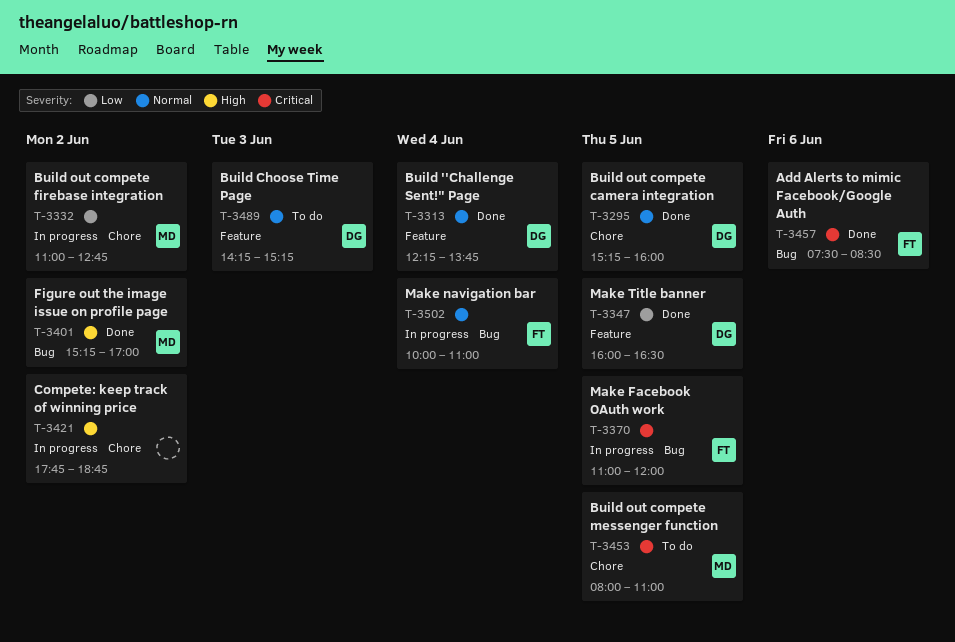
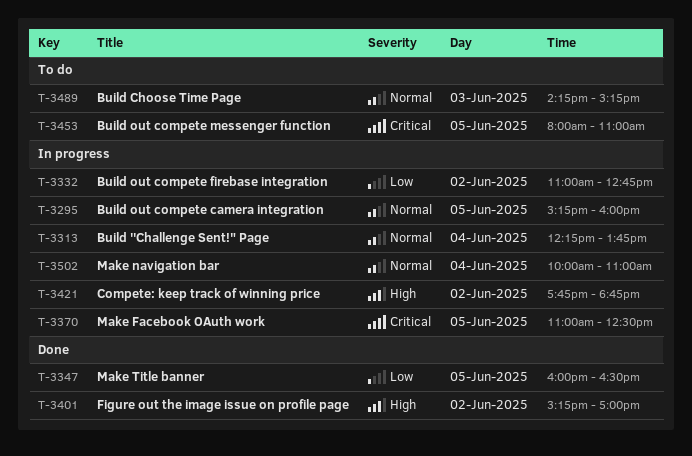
T-3295, status: Done -> In progress
T-3313, status: Done -> In progress
T-3370, ends: 12:00 -> 12:30
T-3457: present -> none

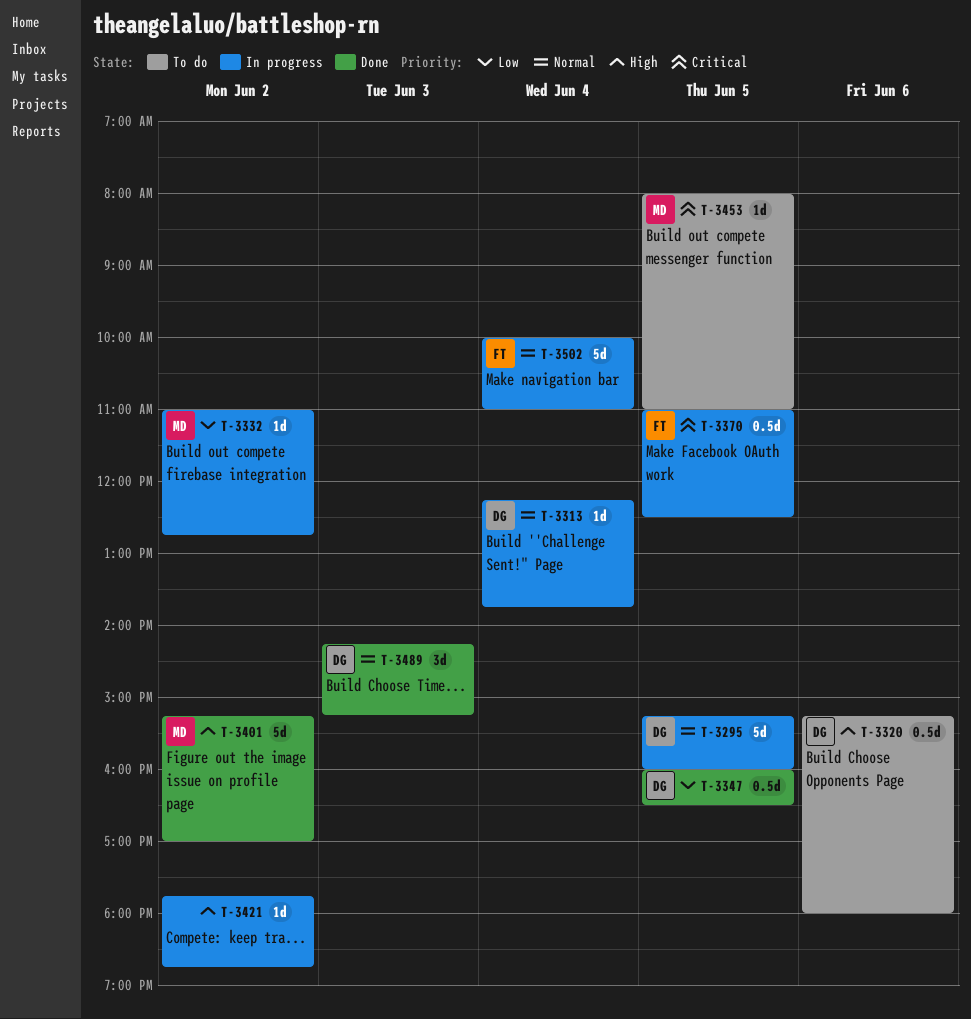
T-3320: none -> present
T-3489, status: To do -> Done

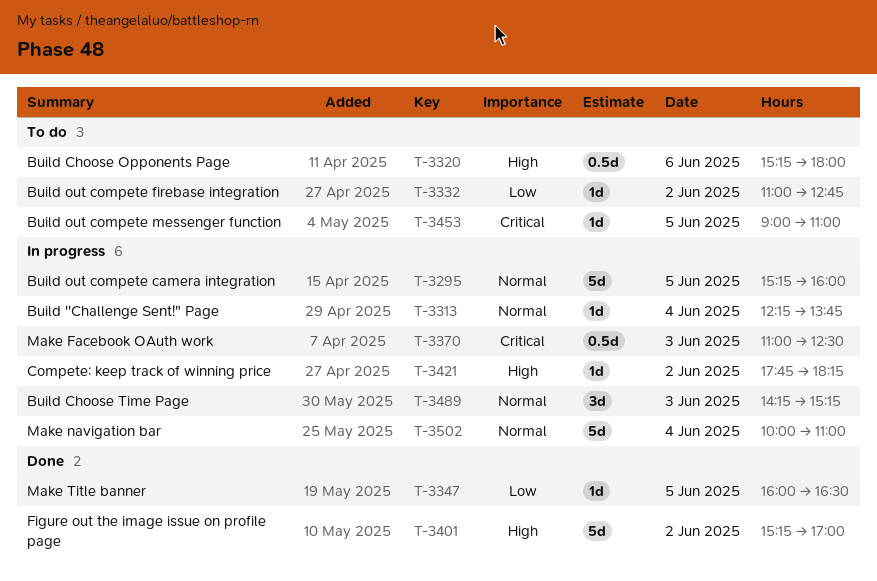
T-3332, status: In progress -> To do
T-3347, estimate: 0.5d -> 1d
T-3370, day: Jun 5 -> Jun 3
T-3421, ends: 18:45 -> 18:15
T-3453, begins: 08:00 -> 09:00
T-3489, status: Done -> In progress

